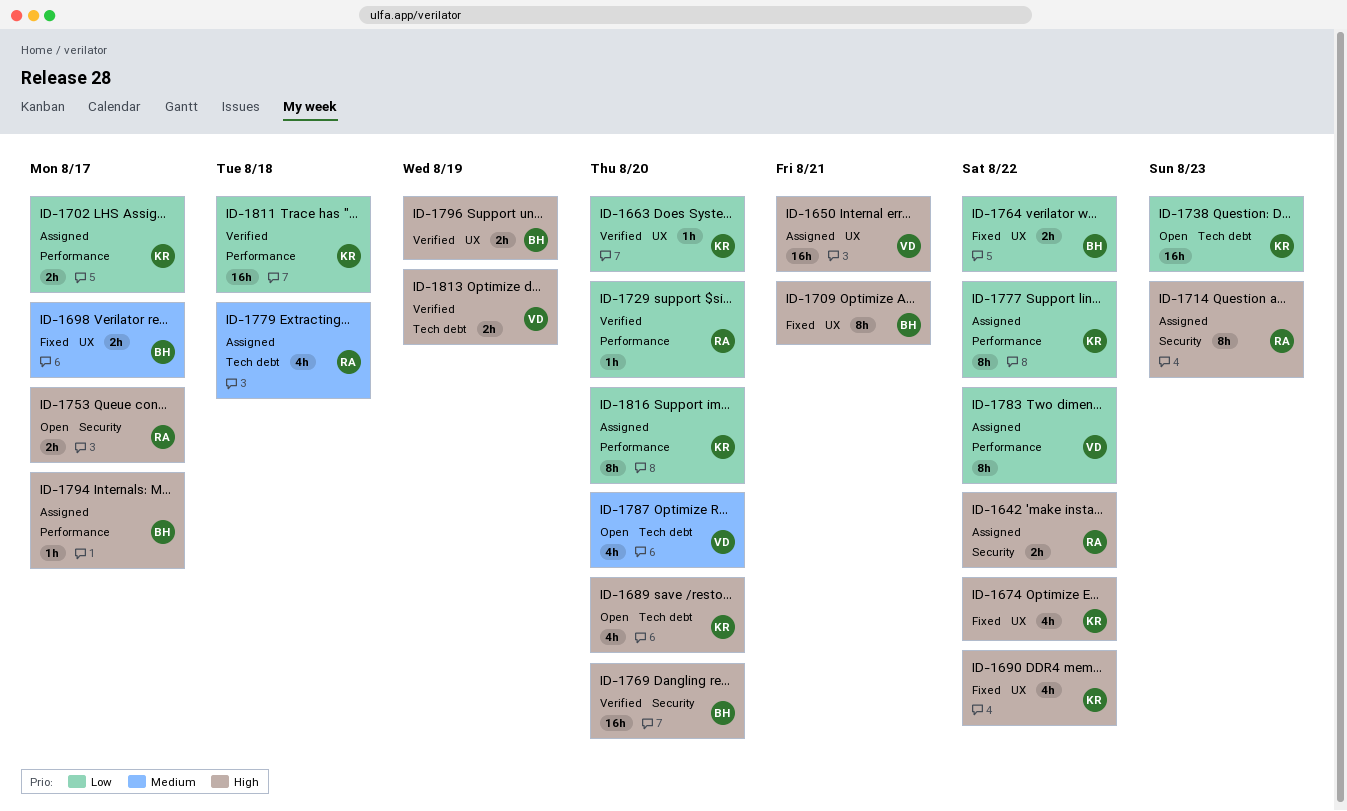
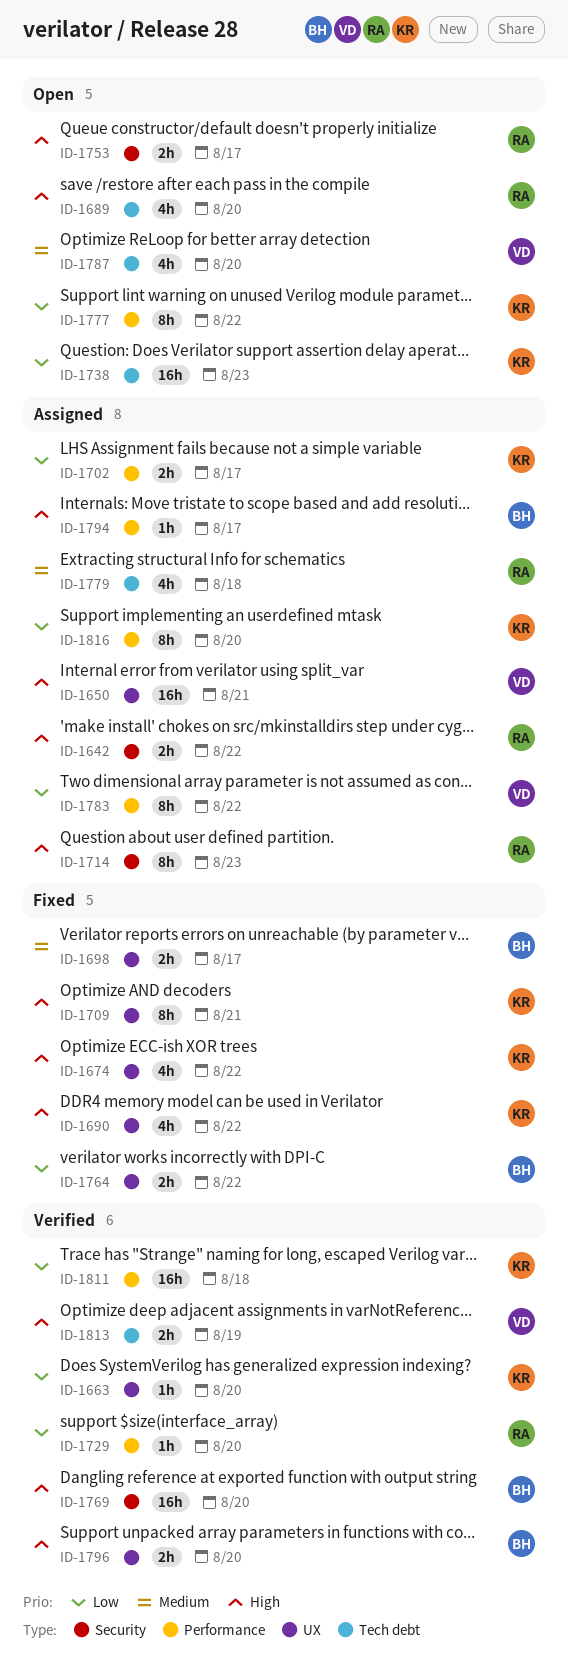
ID-1689, owner: KR -> RA
ID-1709, owner: BH -> KR
ID-1777, status: Assigned -> Open
ID-1796, due: Aug 19 -> Aug 20

